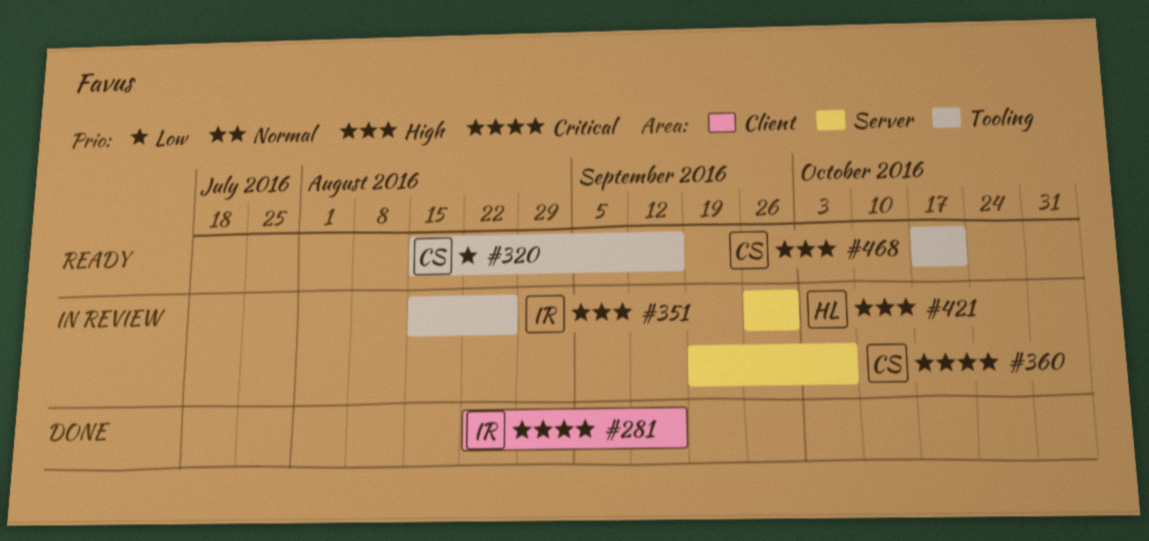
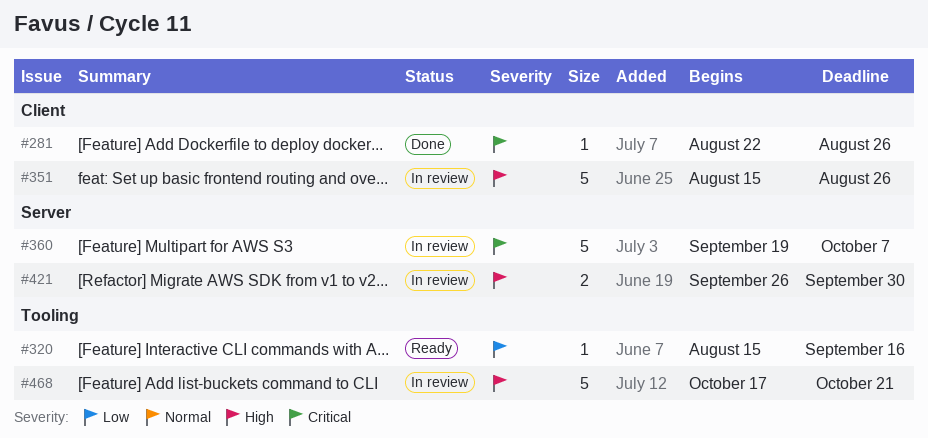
#281, due: Sep 16 -> Aug 26
#351, label: Tooling -> Client
#468, status: Ready -> In review

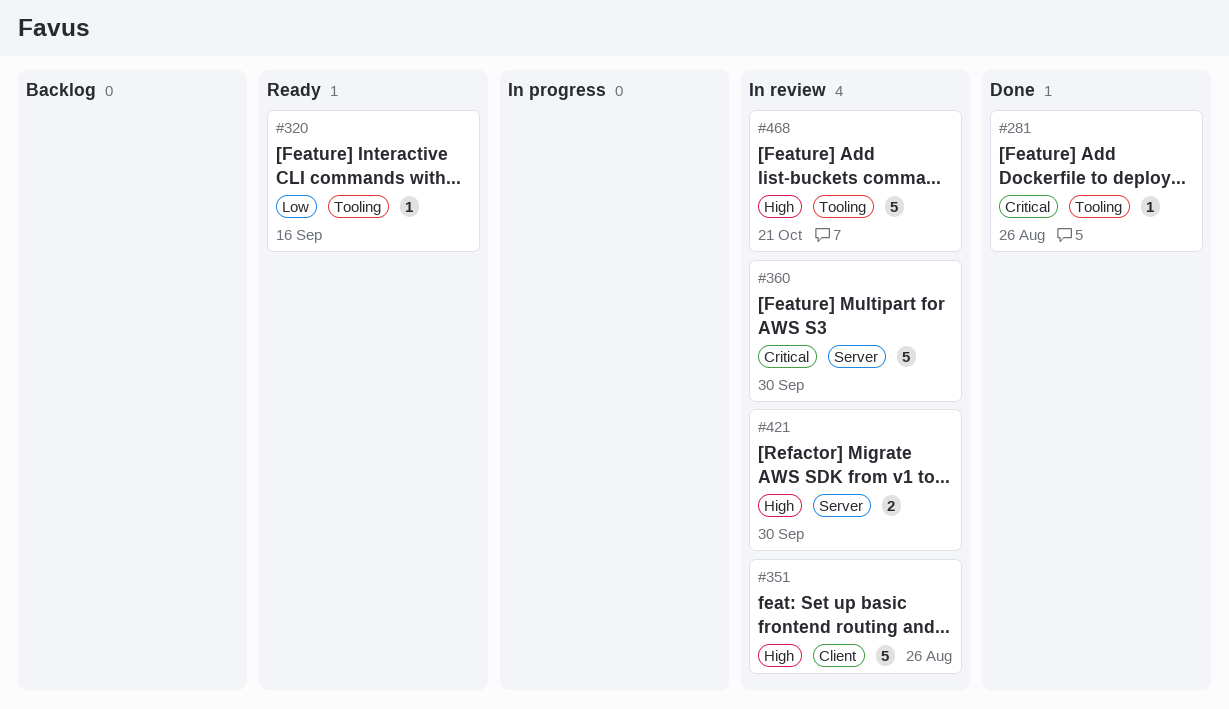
#281, label: Client -> Tooling
#360, due: Oct 7 -> Sep 30

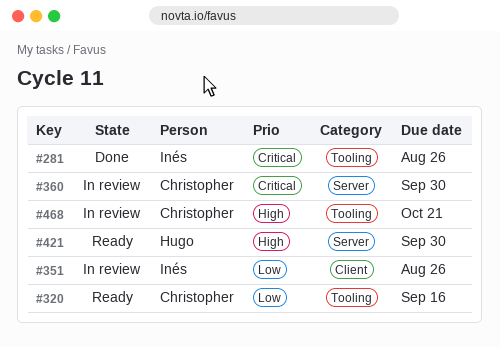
#351, priority: High -> Low
#421, status: In review -> Ready

